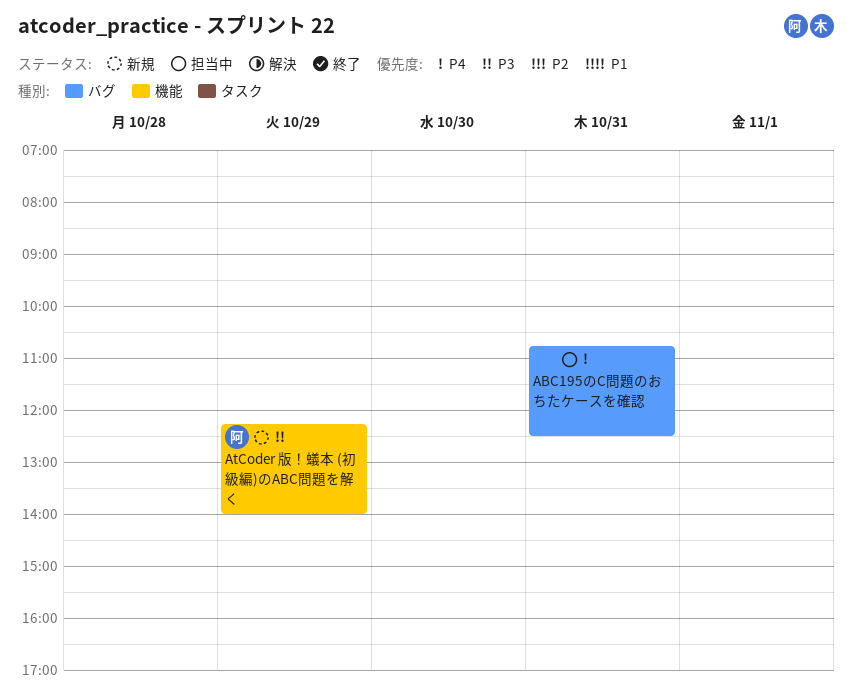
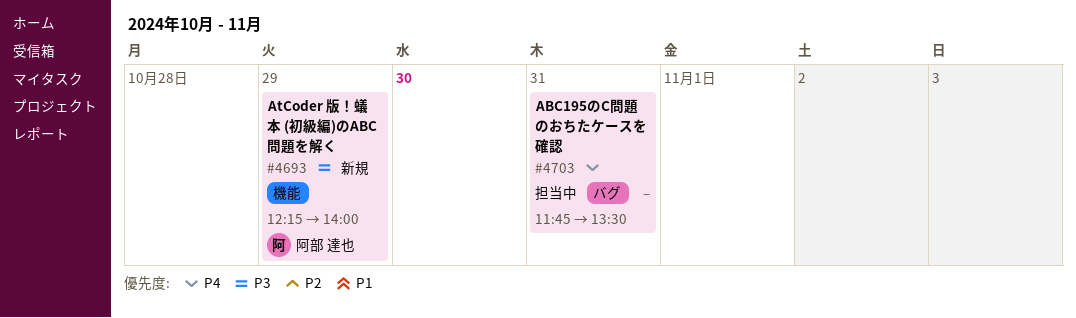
ABC195のC問題のおちたケースを確認, begins: 10:45 -> 11:45
ABC195のC問題のおちたケースを確認, ends: 12:30 -> 13:30

